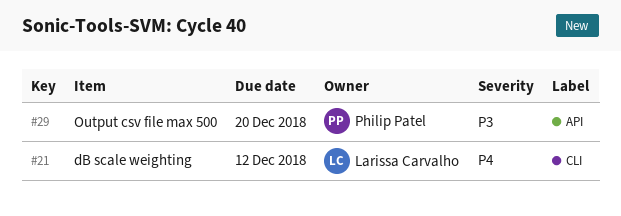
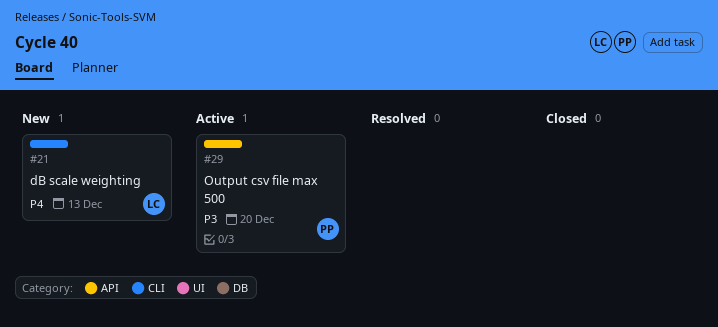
#21, due: Dec 12 -> Dec 13

